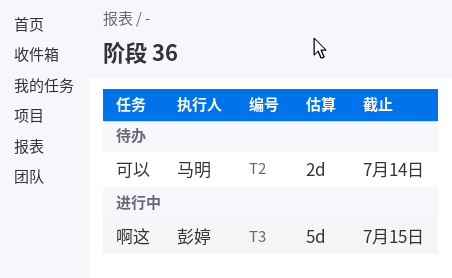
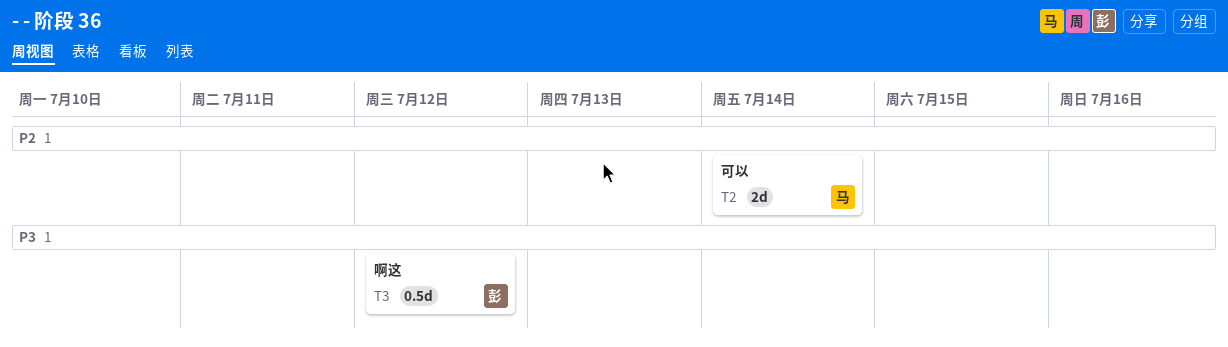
T3, estimate: 5d -> 0.5d
T3, due: Jul 15 -> Jul 12

